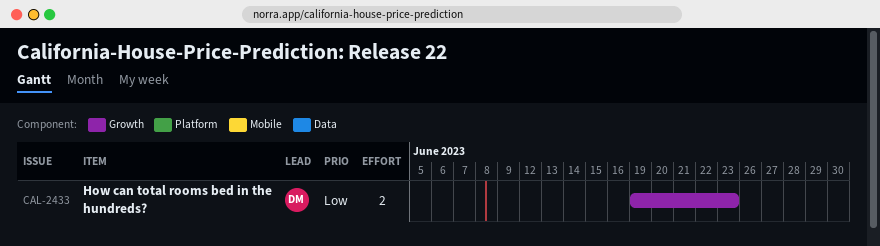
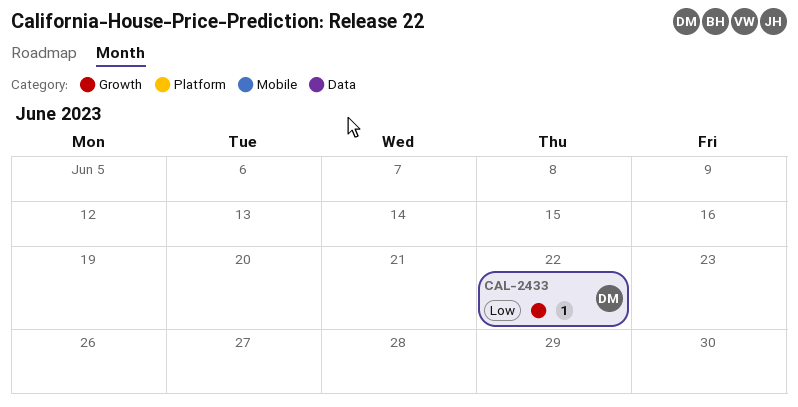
CAL-2433, estimate: 2 -> 1
CAL-2433, due: Jun 23 -> Jun 22

